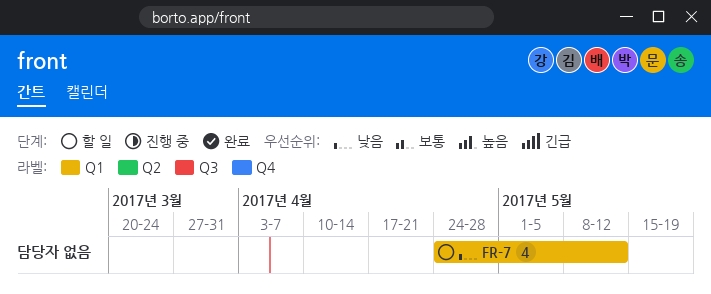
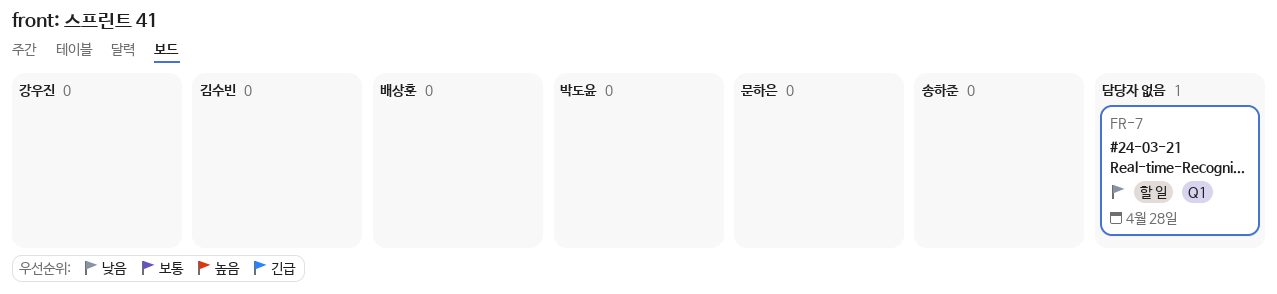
FR-7, due: May 12 -> Apr 28

